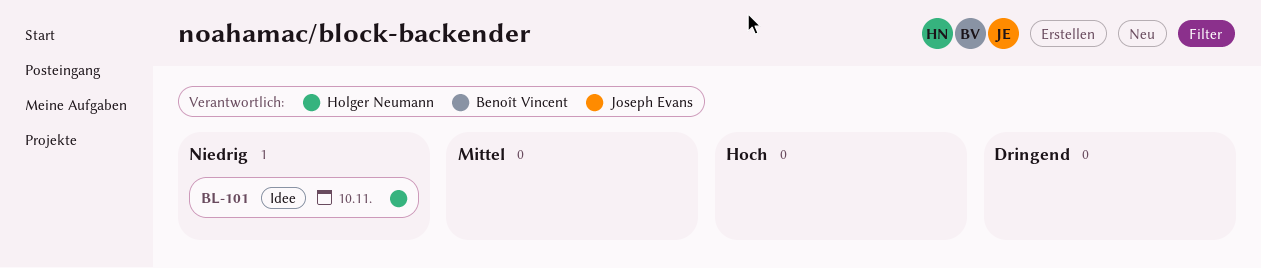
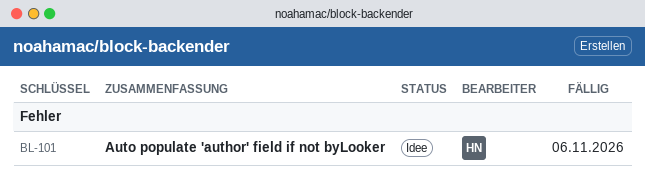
BL-101, due: Nov 10 -> Nov 6

